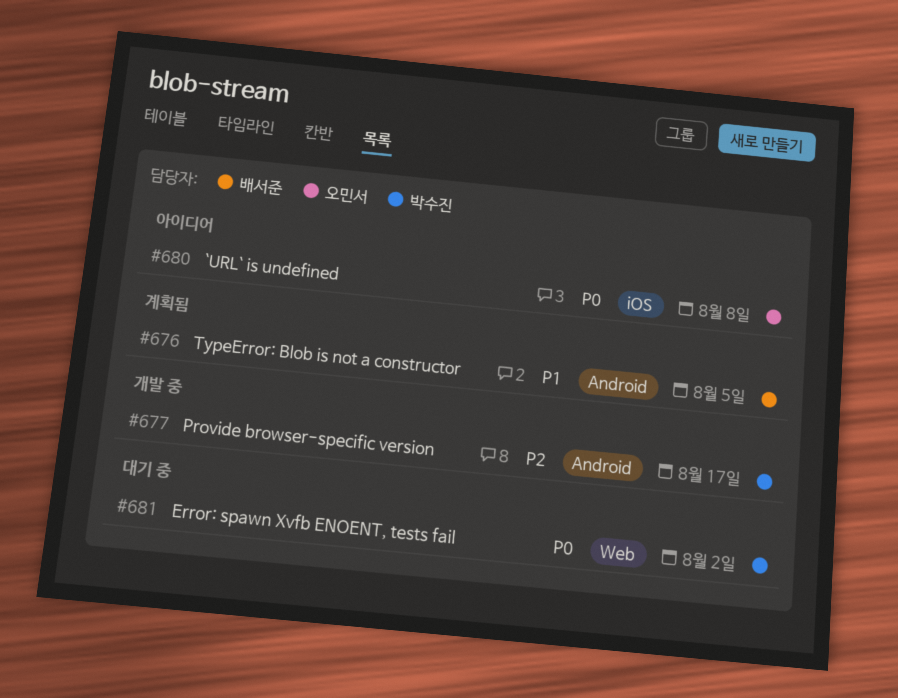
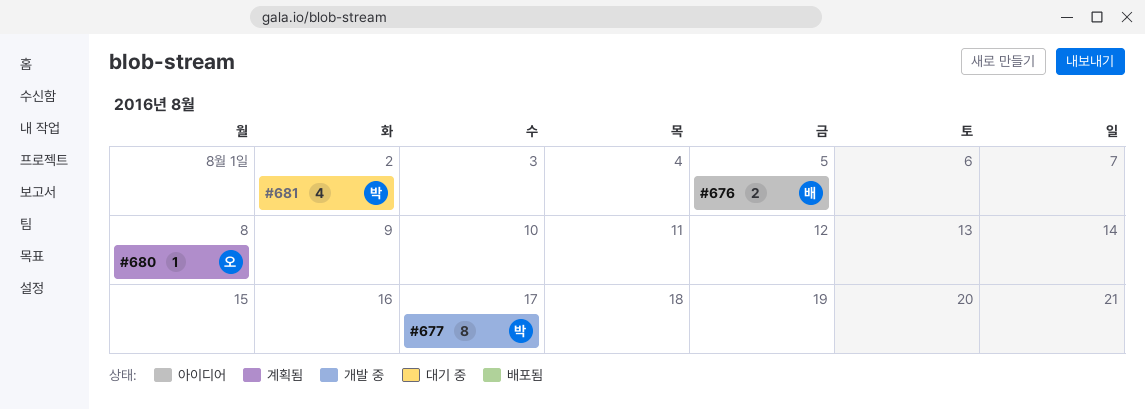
#676, status: 계획됨 -> 아이디어
#680, status: 아이디어 -> 계획됨

